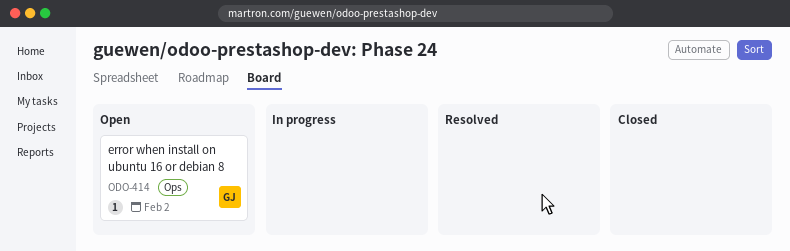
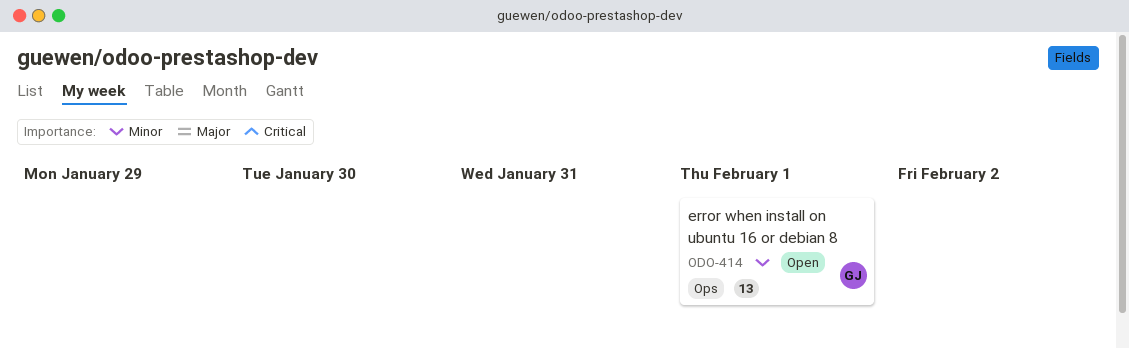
ODO-414, estimate: 1 -> 13
ODO-414, due: Feb 2 -> Feb 1

